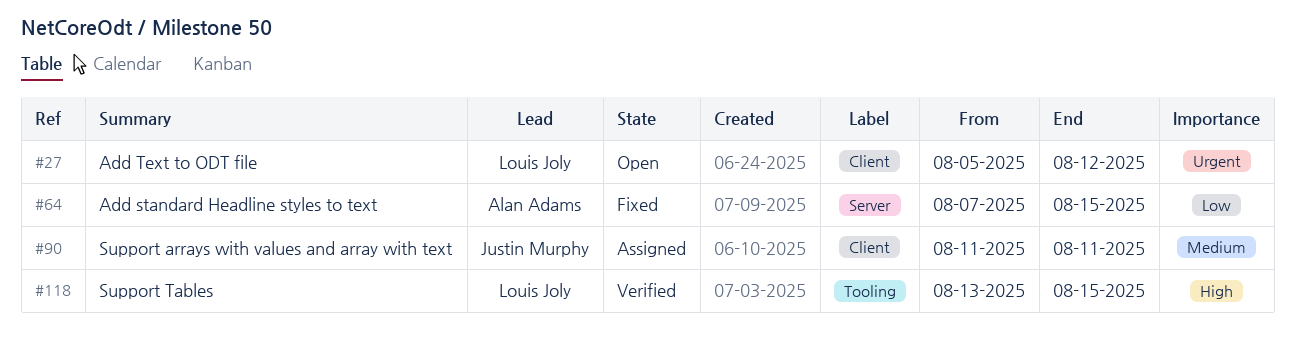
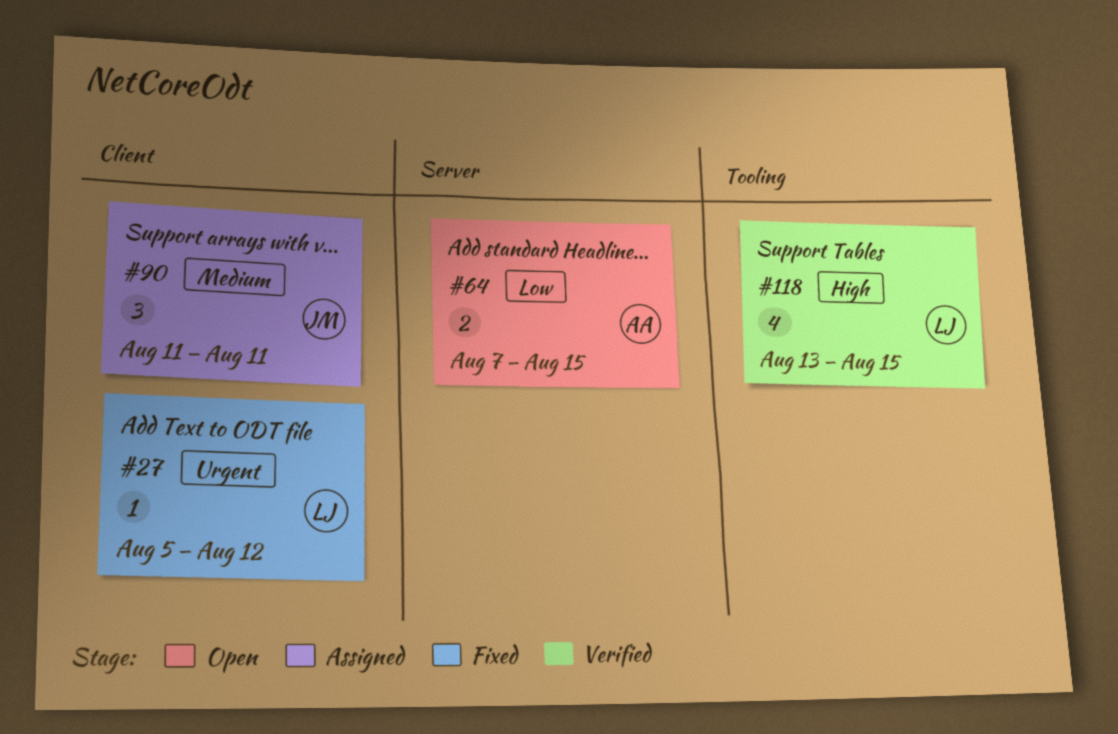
#27, status: Open -> Fixed
#64, status: Fixed -> Open

